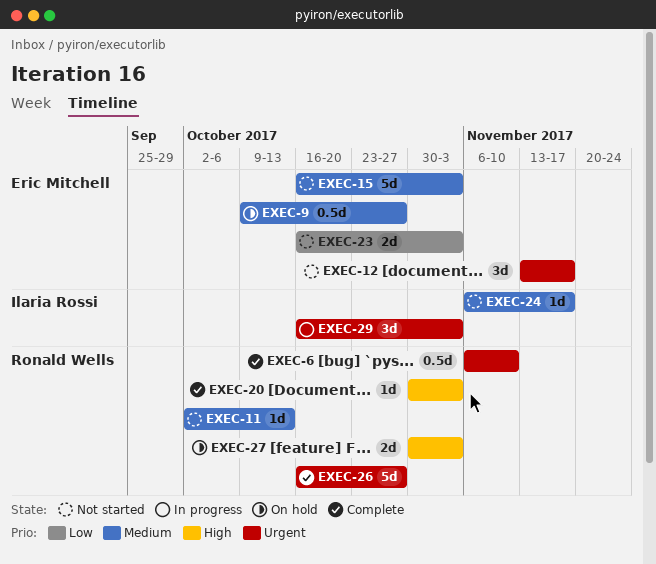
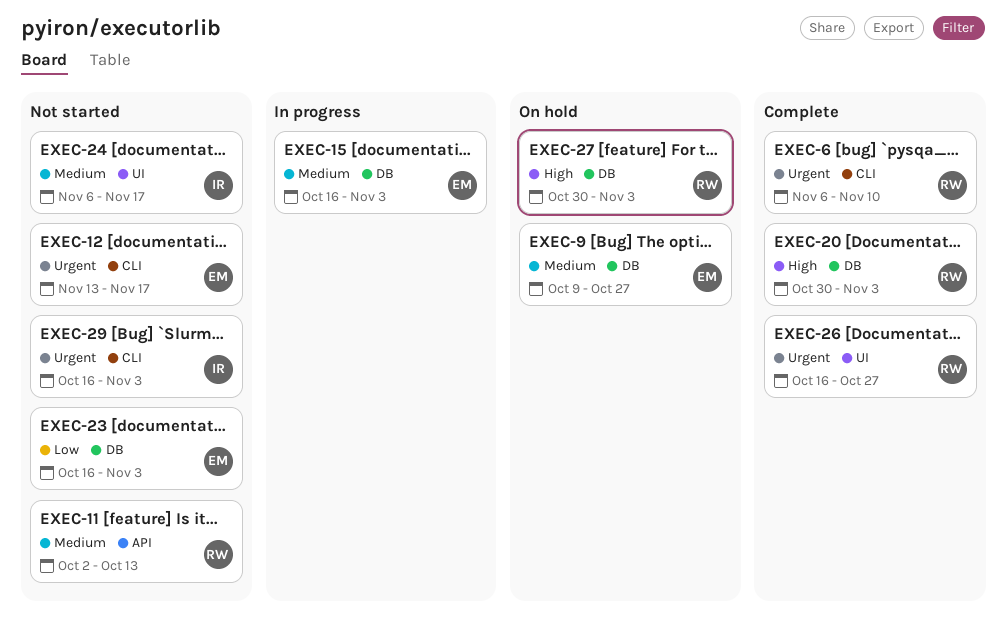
EXEC-15, status: Not started -> In progress
EXEC-29, status: In progress -> Not started

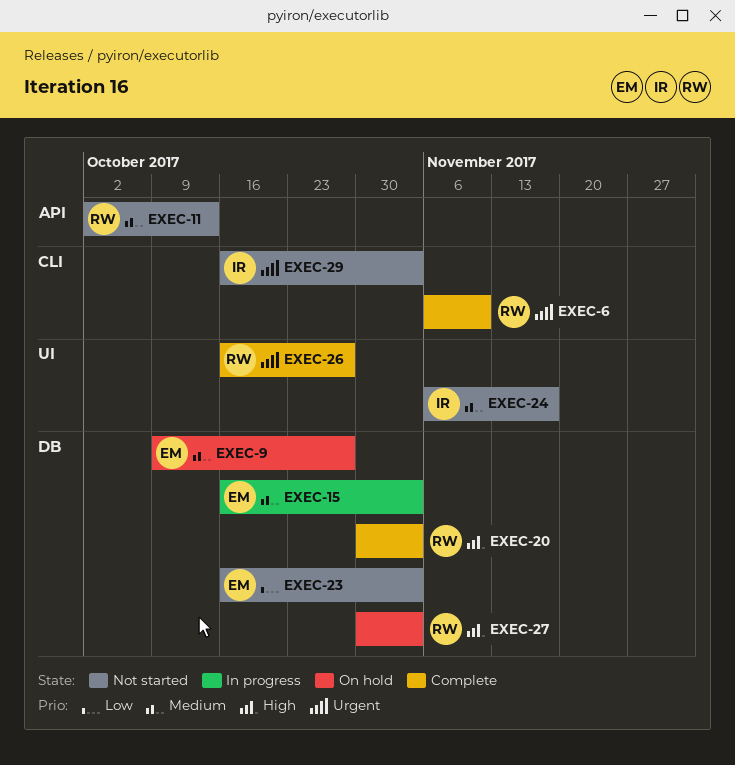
EXEC-12: present -> none

